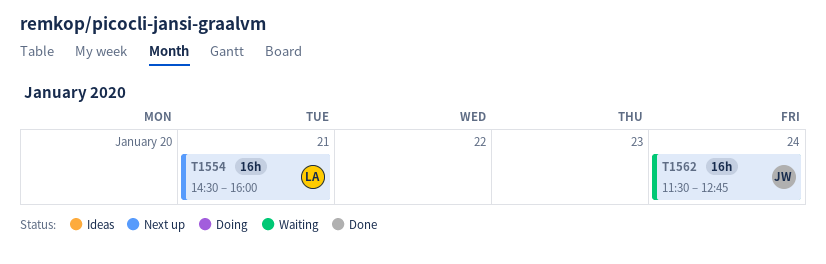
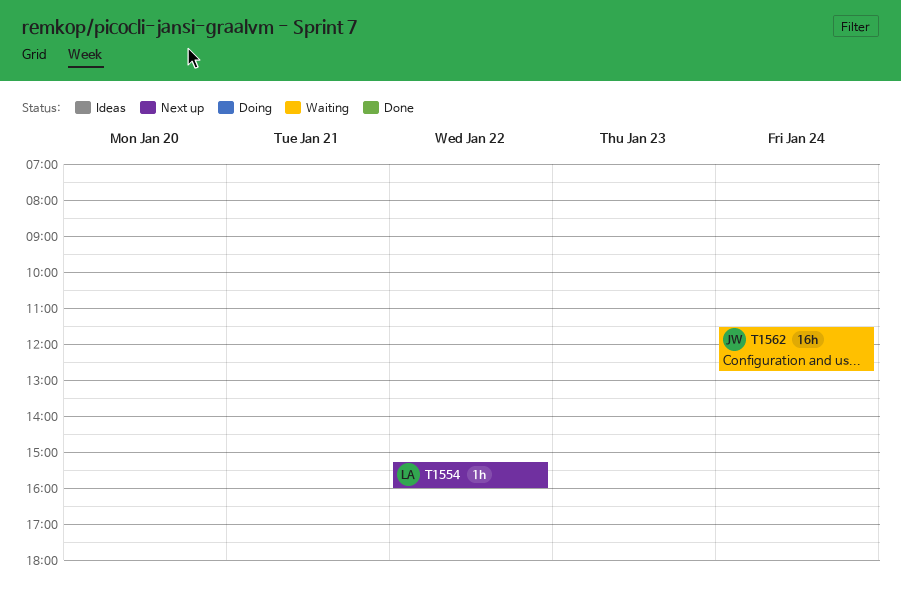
T1554, estimate: 16h -> 1h
T1554, day: Jan 21 -> Jan 22
T1554, begins: 14:30 -> 15:15

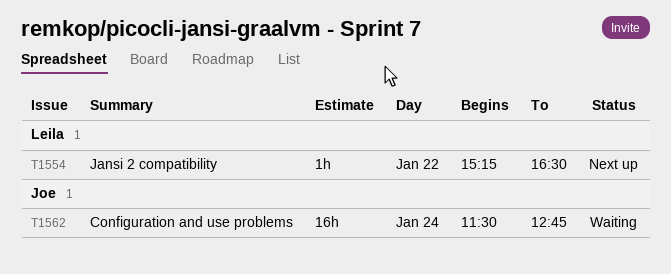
T1554, ends: 16:00 -> 16:30

